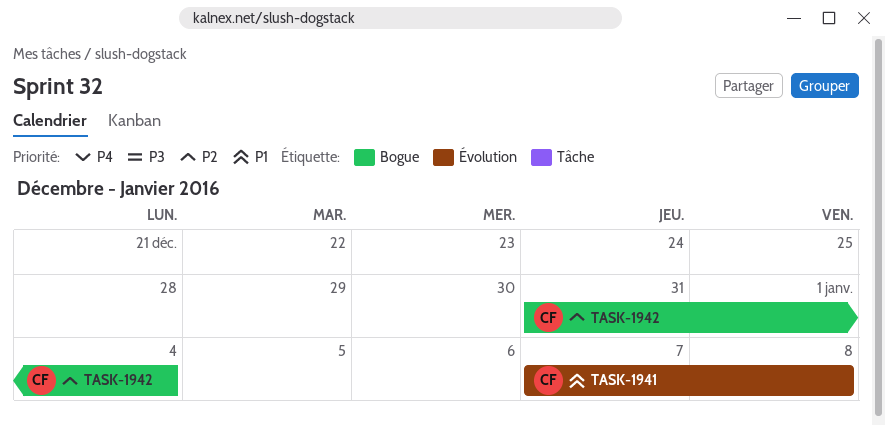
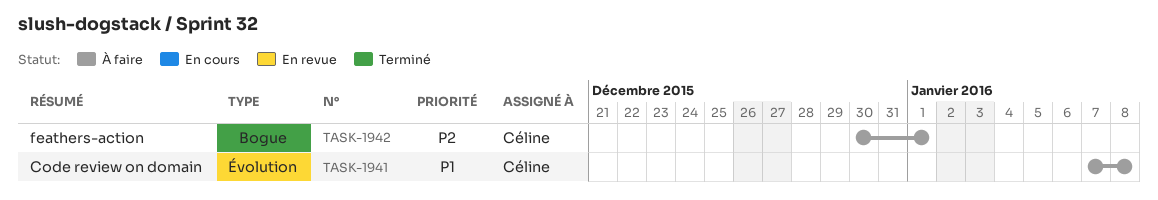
TASK-1942, start: Dec 31 -> Dec 30
TASK-1942, due: Jan 4 -> Jan 1

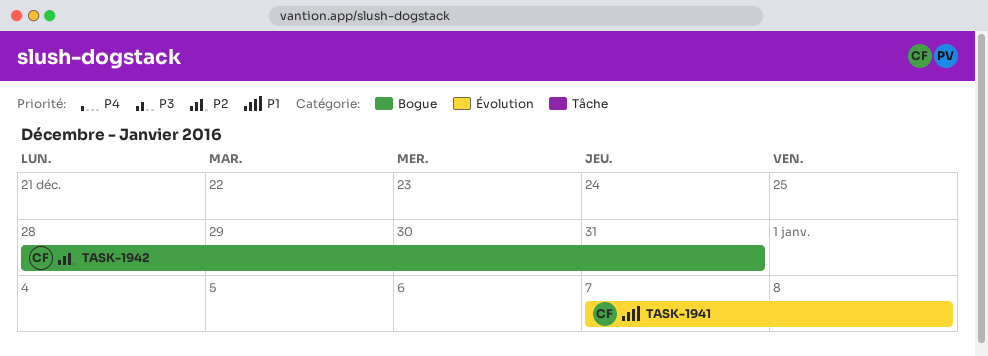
TASK-1942, start: Dec 30 -> Dec 28
TASK-1942, due: Jan 1 -> Dec 31

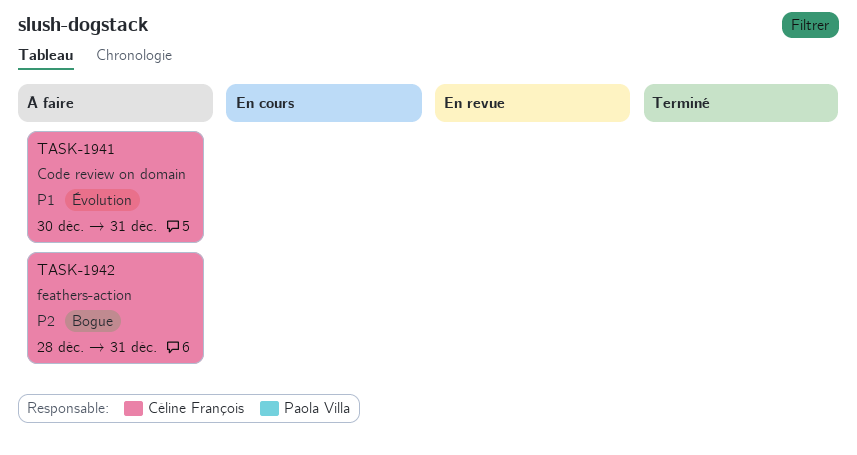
TASK-1941, start: Jan 7 -> Dec 30
TASK-1941, due: Jan 8 -> Dec 31

